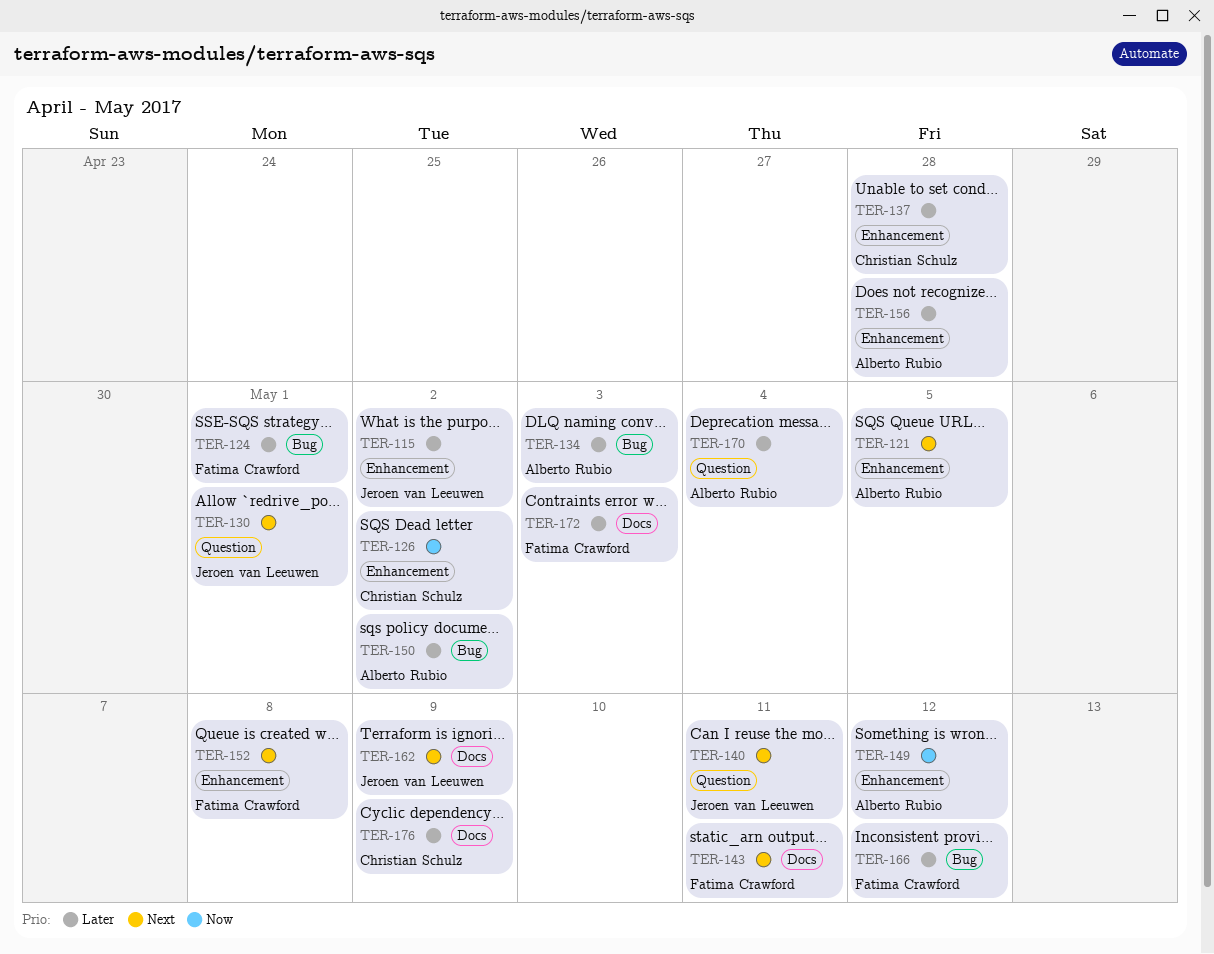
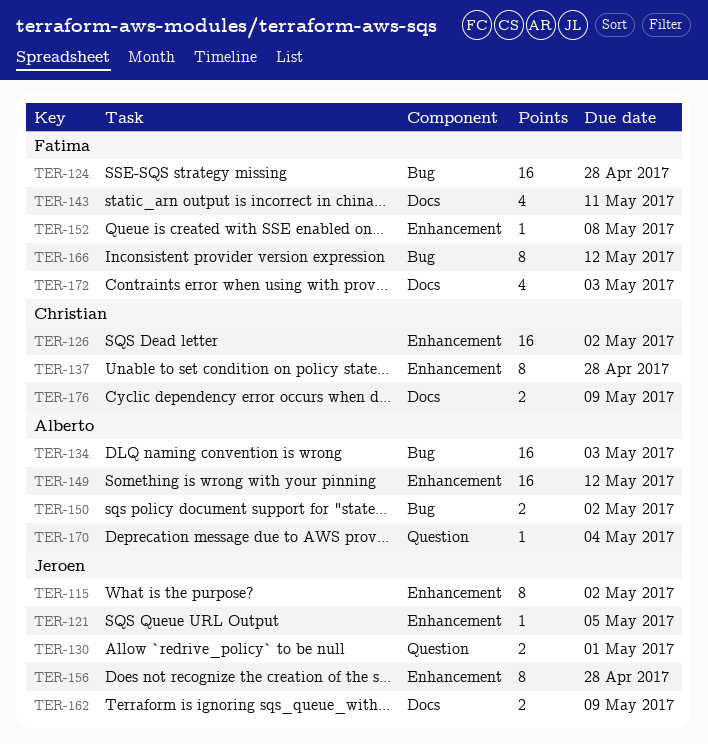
TER-121, owner: Alberto Rubio -> Jeroen van Leeuwen
TER-124, due: May 1 -> Apr 28
TER-140: present -> none
TER-156, owner: Alberto Rubio -> Jeroen van Leeuwen

